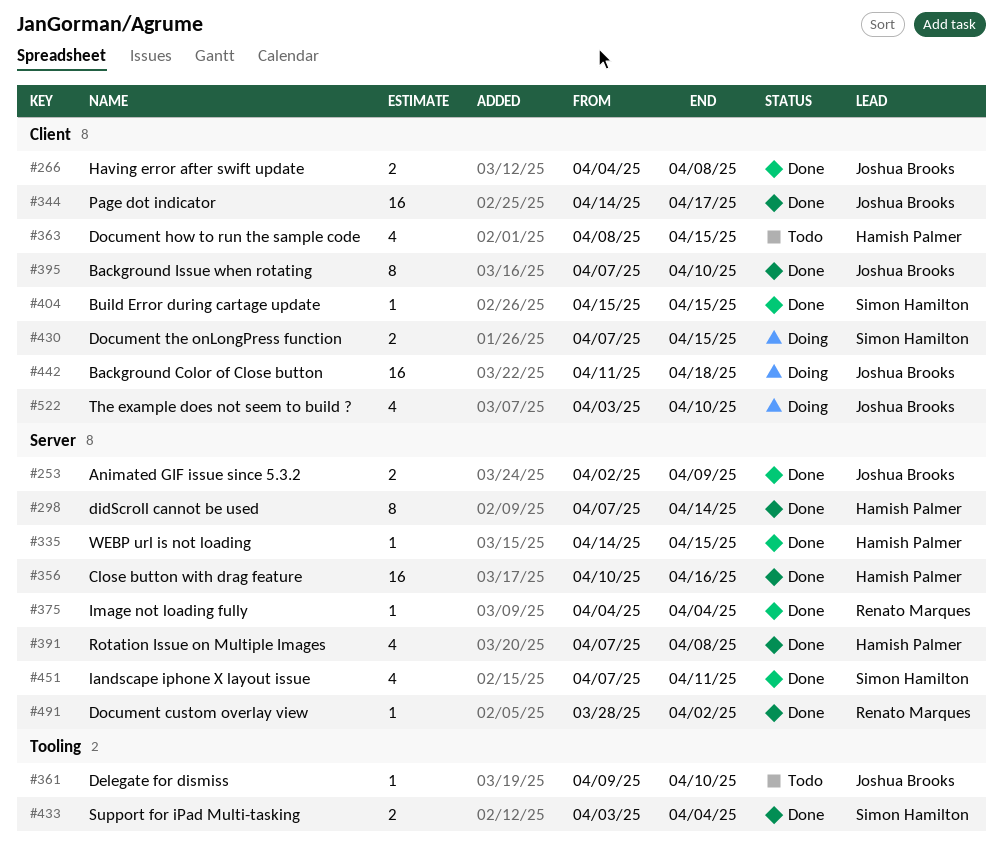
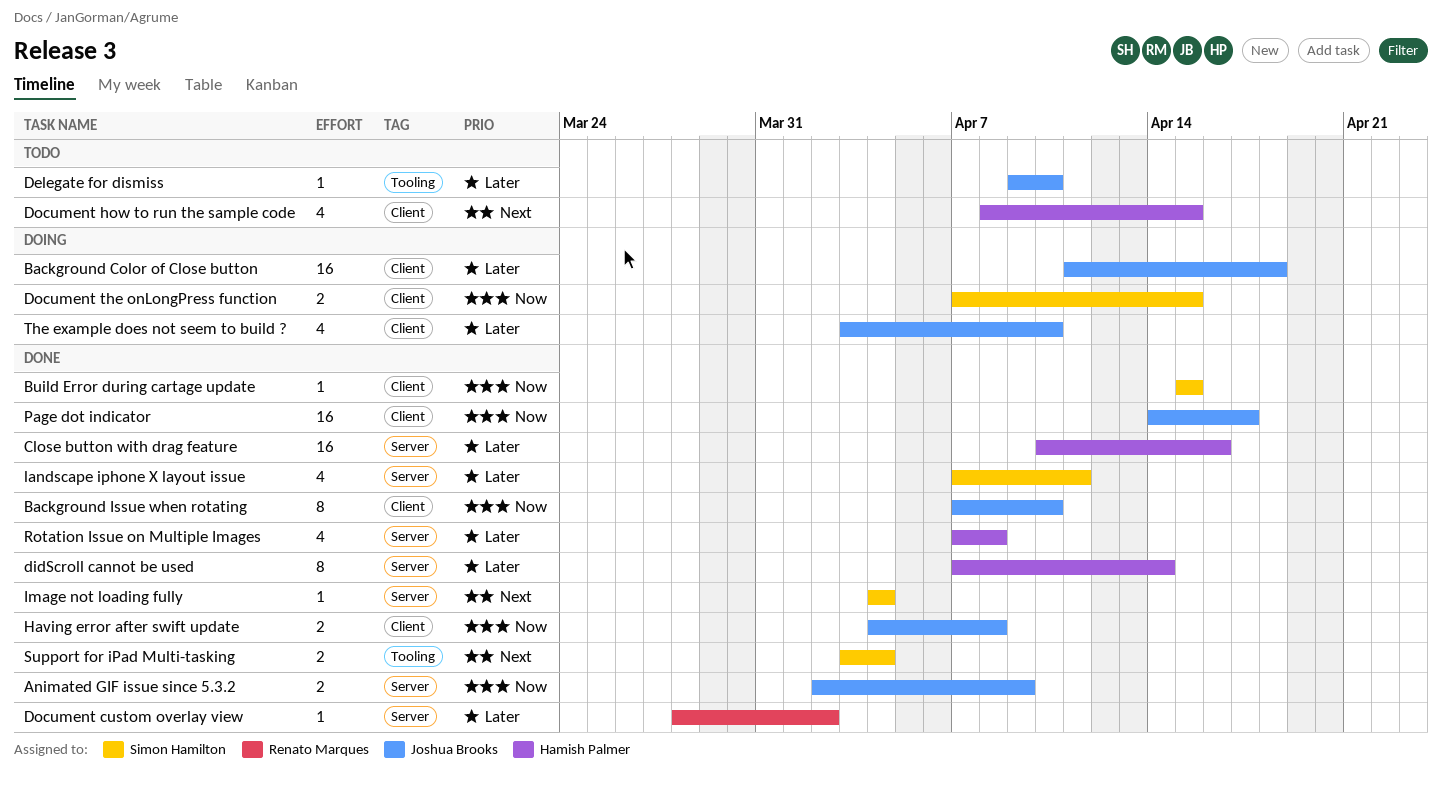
Image not loading fully, owner: Renato Marques -> Simon Hamilton
WEBP url is not loading: present -> none

